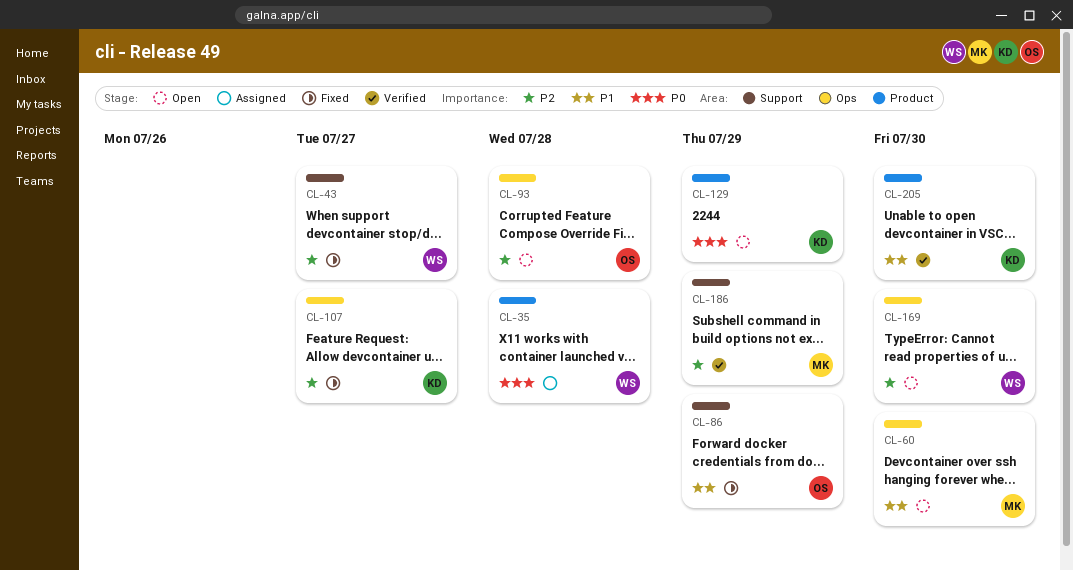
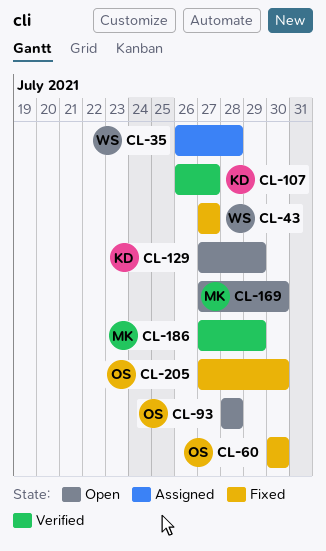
CL-60, status: Open -> Fixed
CL-60, owner: MK -> OS
CL-86: present -> none
CL-107, status: Fixed -> Verified
CL-169, owner: WS -> MK
CL-205, status: Verified -> Fixed
CL-205, owner: KD -> OS

